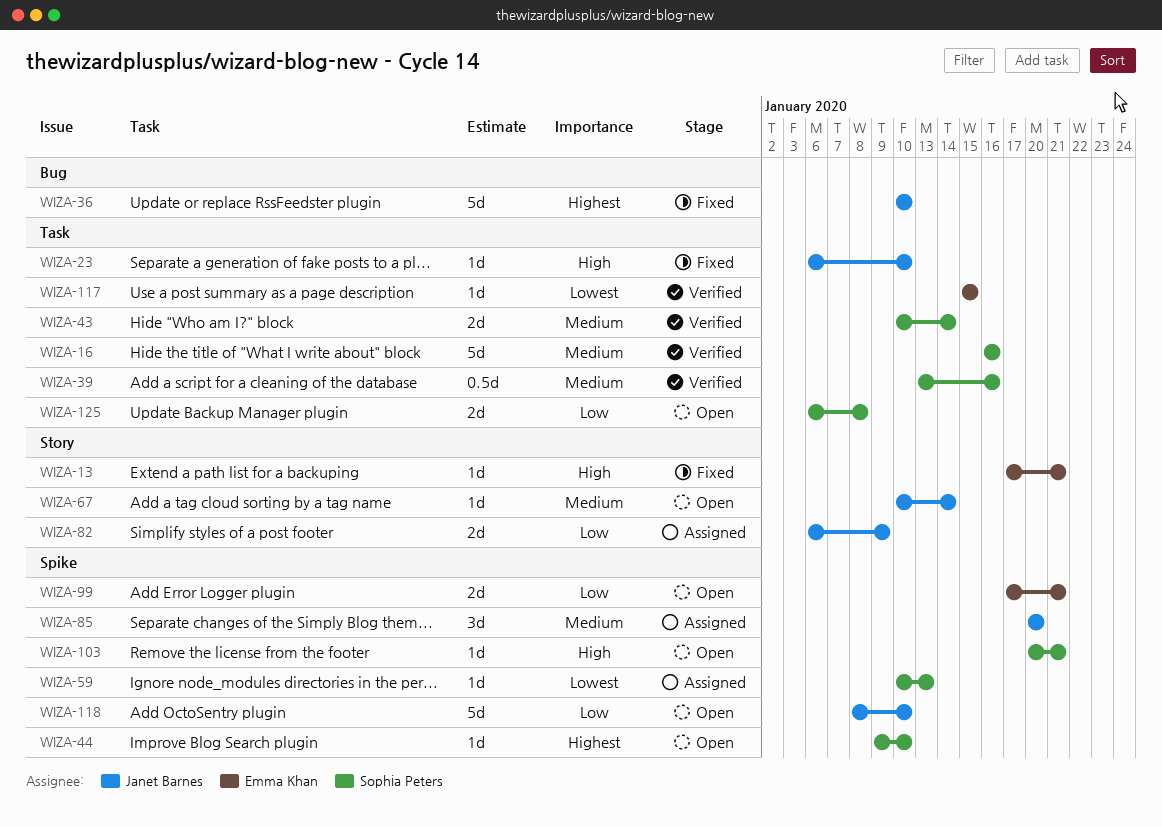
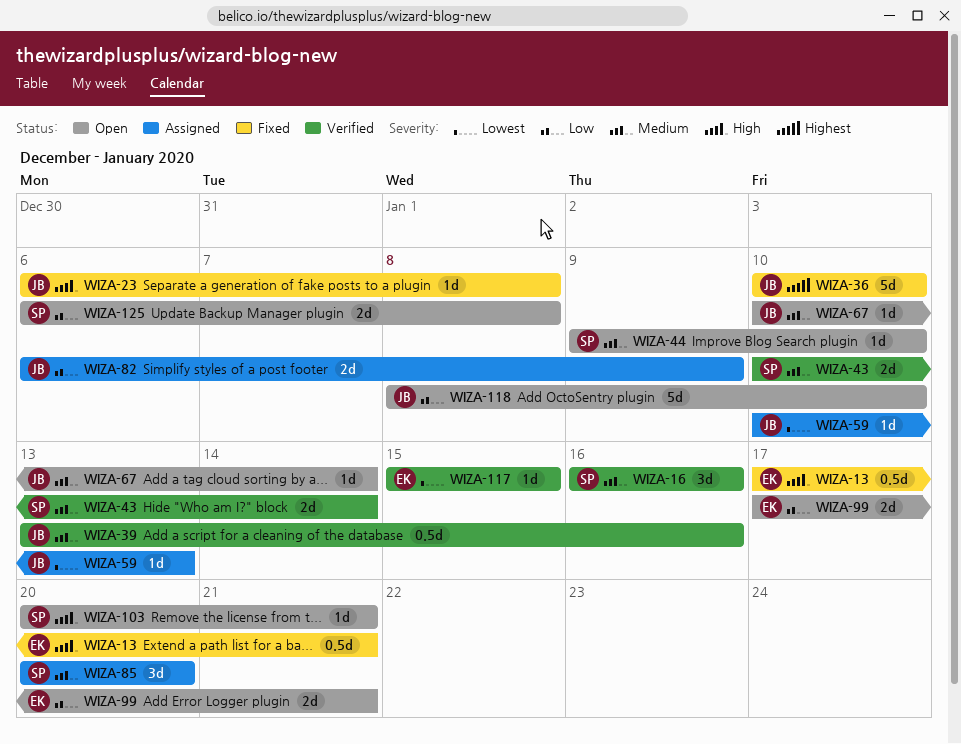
WIZA-13, estimate: 1d -> 0.5d
WIZA-16, estimate: 5d -> 3d
WIZA-23, due: Jan 10 -> Jan 8
WIZA-39, owner: Sophia Peters -> Janet Barnes
WIZA-44, priority: Highest -> Medium
WIZA-59, owner: Sophia Peters -> Janet Barnes
WIZA-85, owner: Janet Barnes -> Sophia Peters

